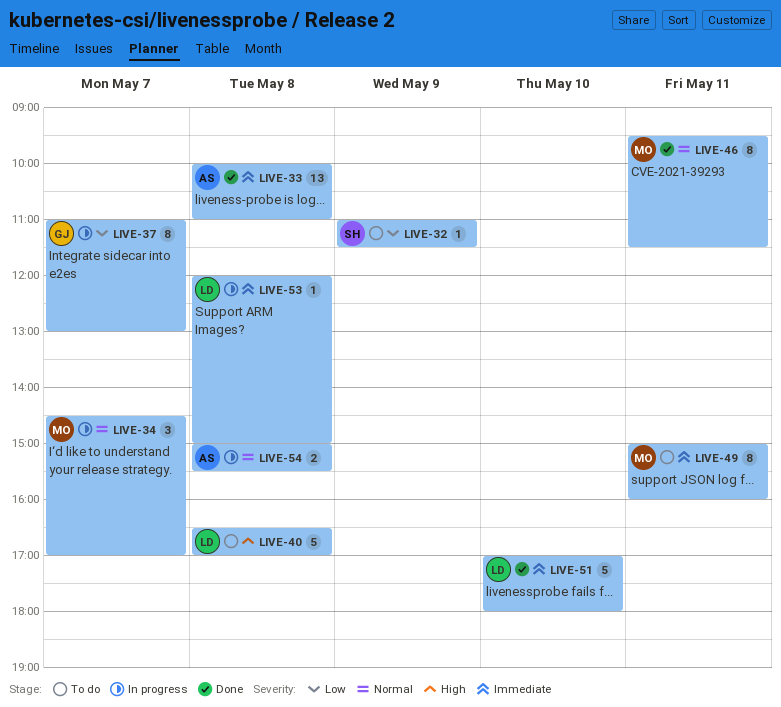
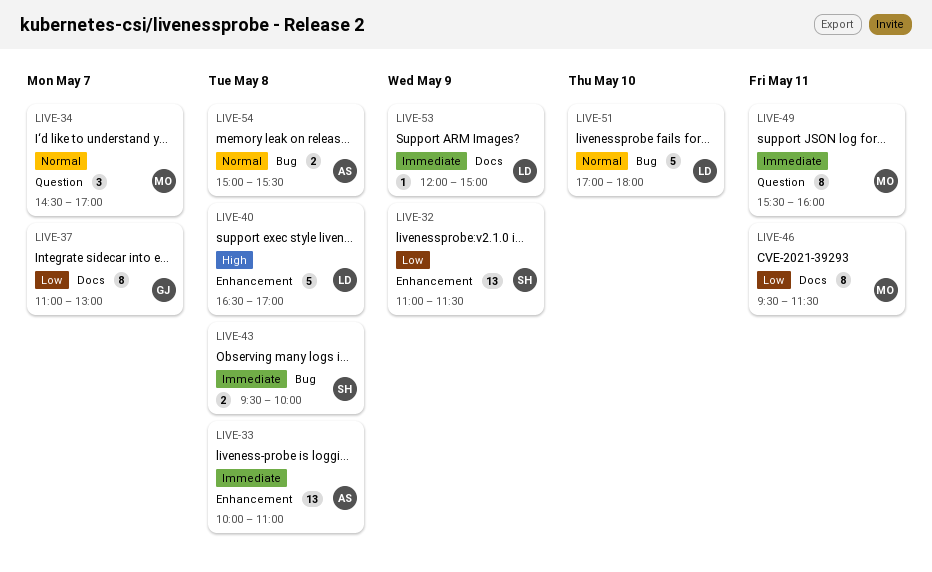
LIVE-32, estimate: 1 -> 13
LIVE-43: none -> present
LIVE-46, priority: Normal -> Low
LIVE-49, begins: 15:00 -> 15:30
LIVE-51, priority: Immediate -> Normal
LIVE-53, day: May 8 -> May 9

